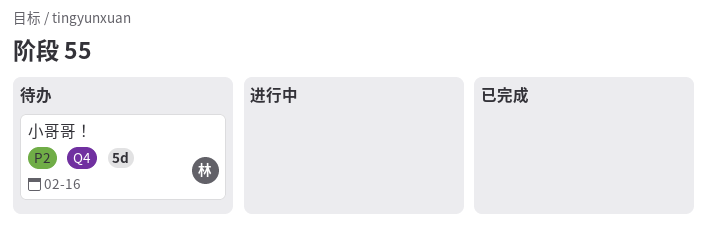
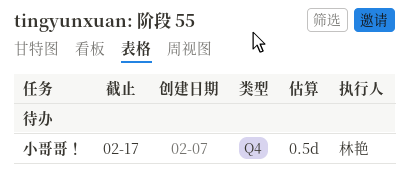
小哥哥！, estimate: 5d -> 0.5d
小哥哥！, due: Feb 16 -> Feb 17

